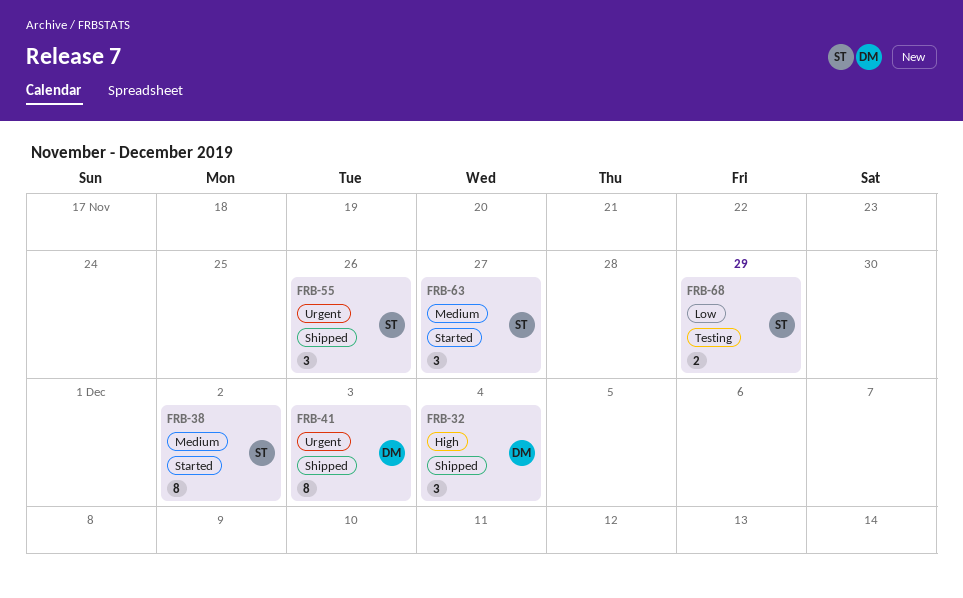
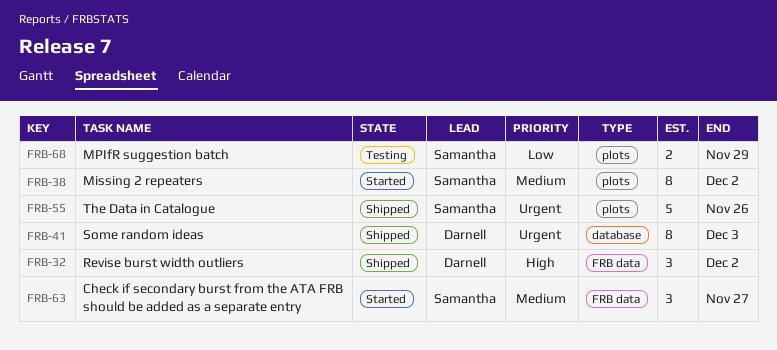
FRB-32, due: Dec 4 -> Dec 2
FRB-55, estimate: 3 -> 5

